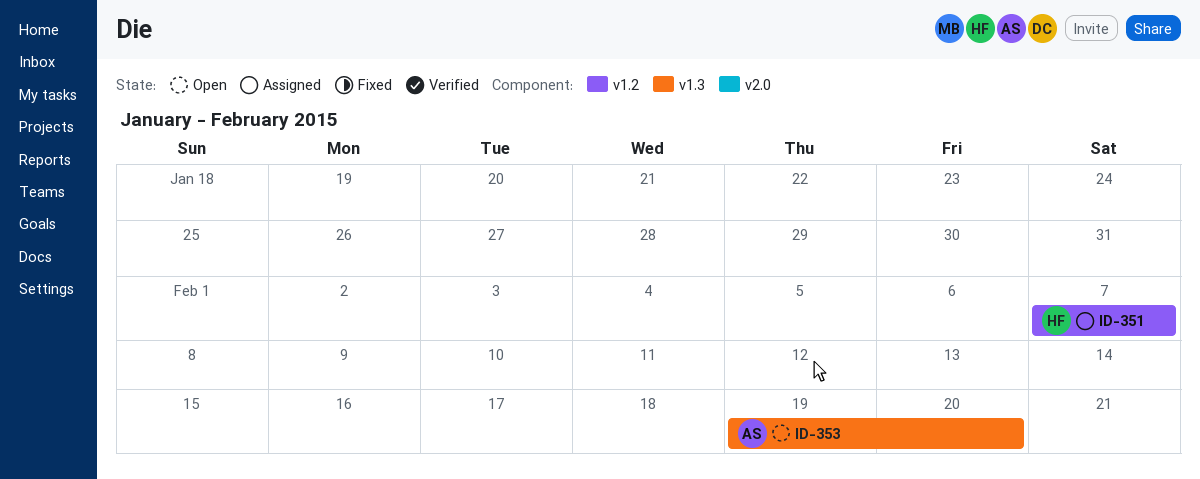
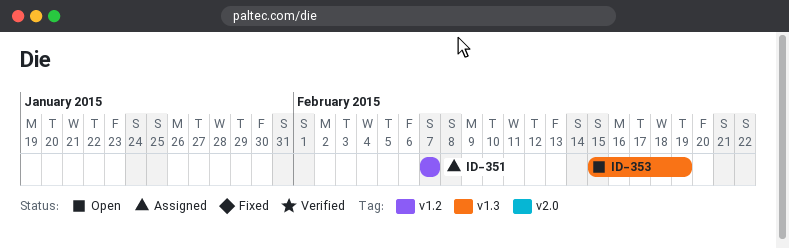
ID-353, start: Feb 19 -> Feb 15
ID-353, due: Feb 20 -> Feb 19

